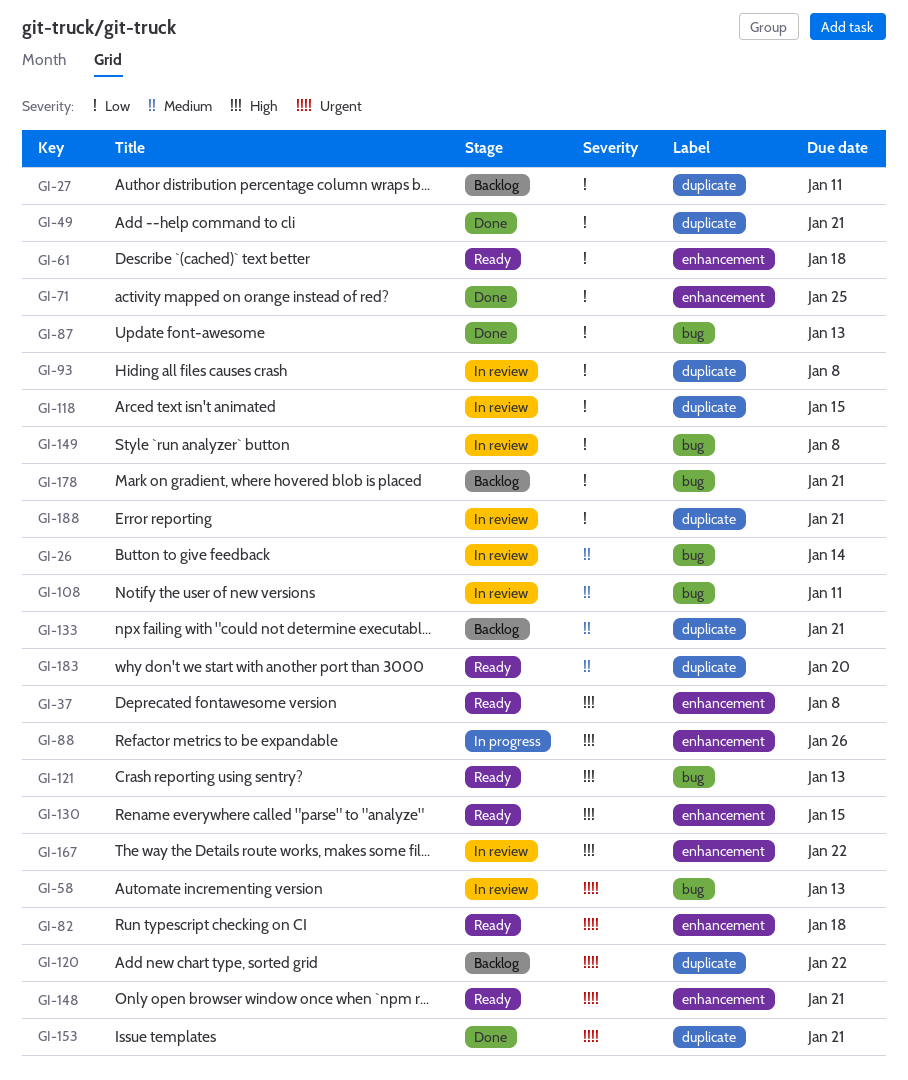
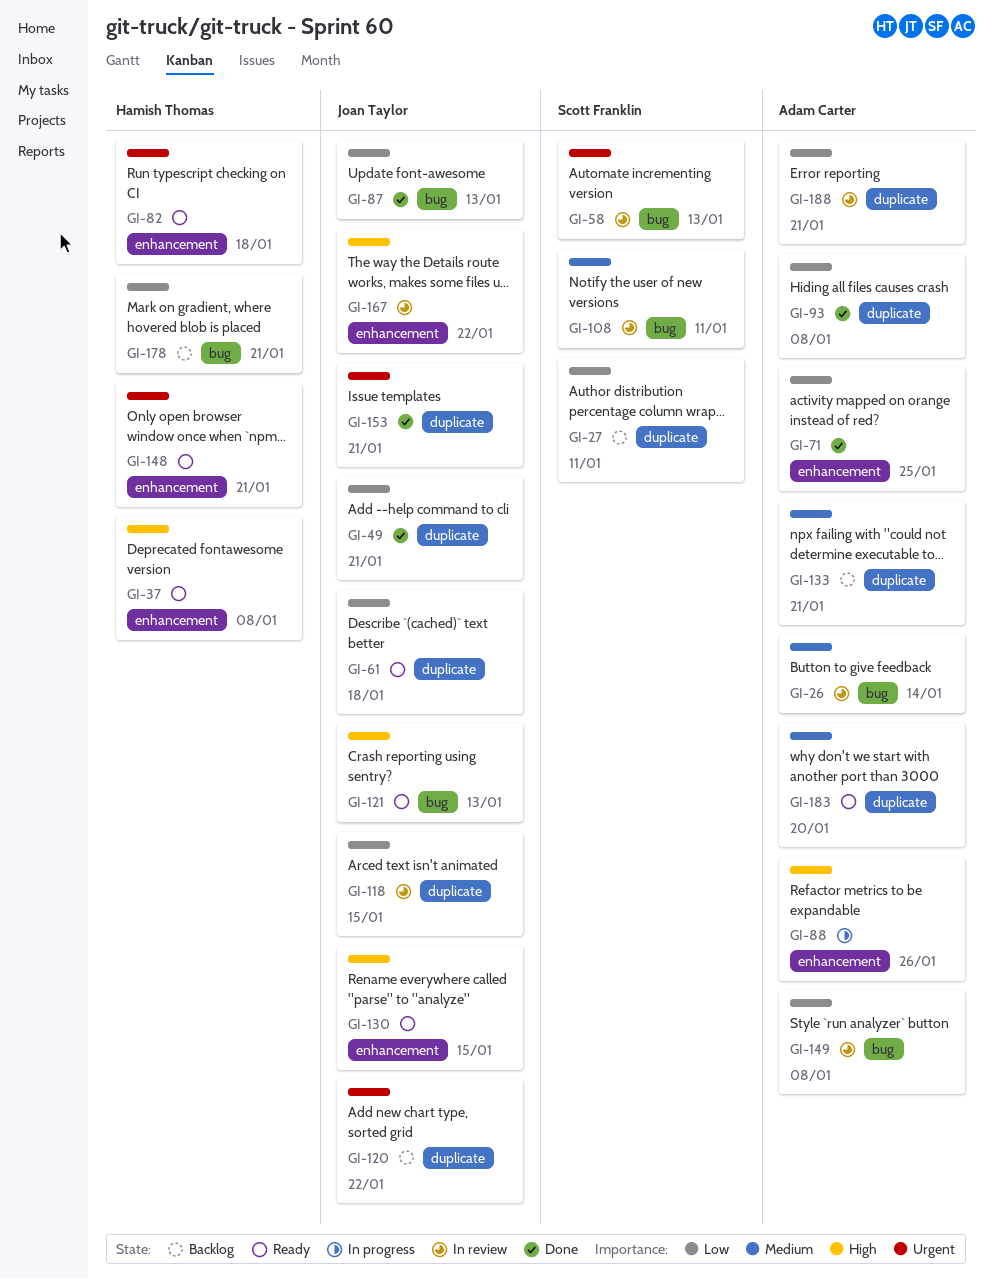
GI-61, label: enhancement -> duplicate
GI-93, status: In review -> Done

